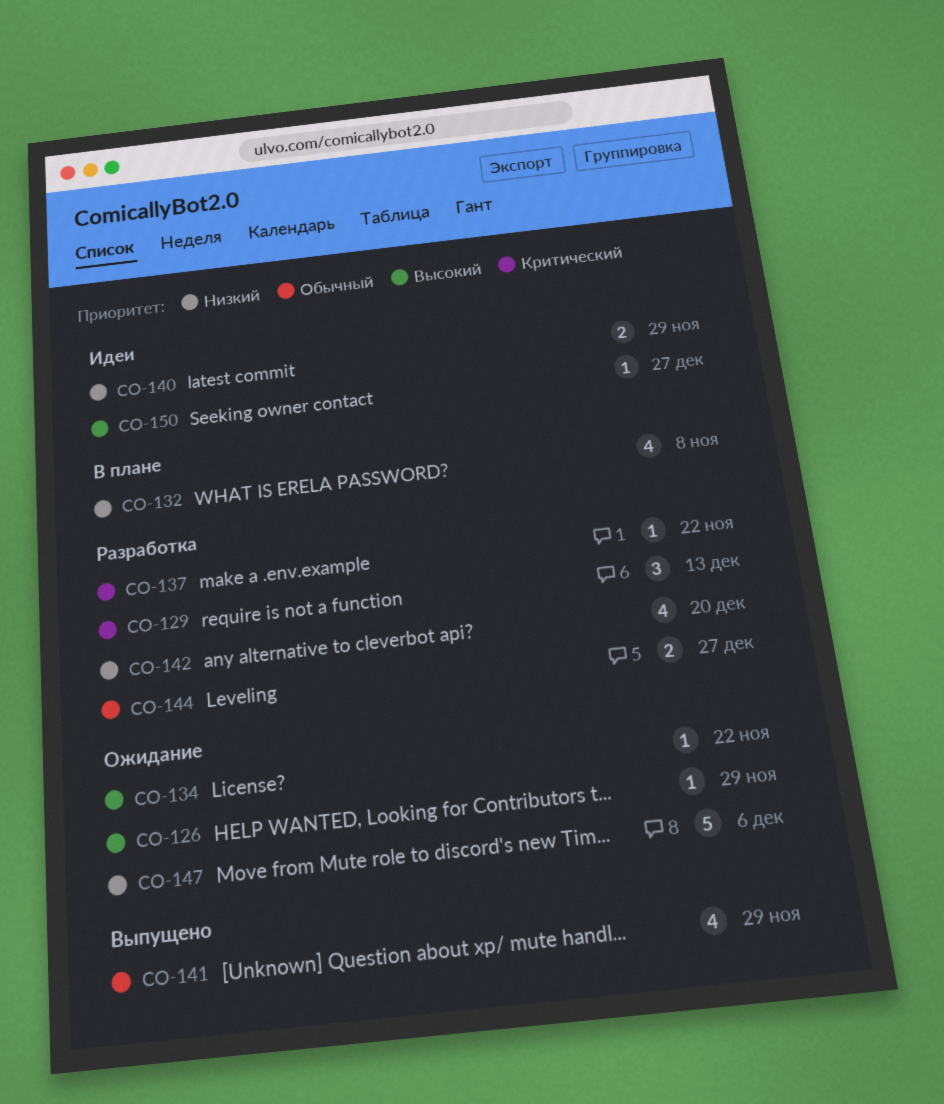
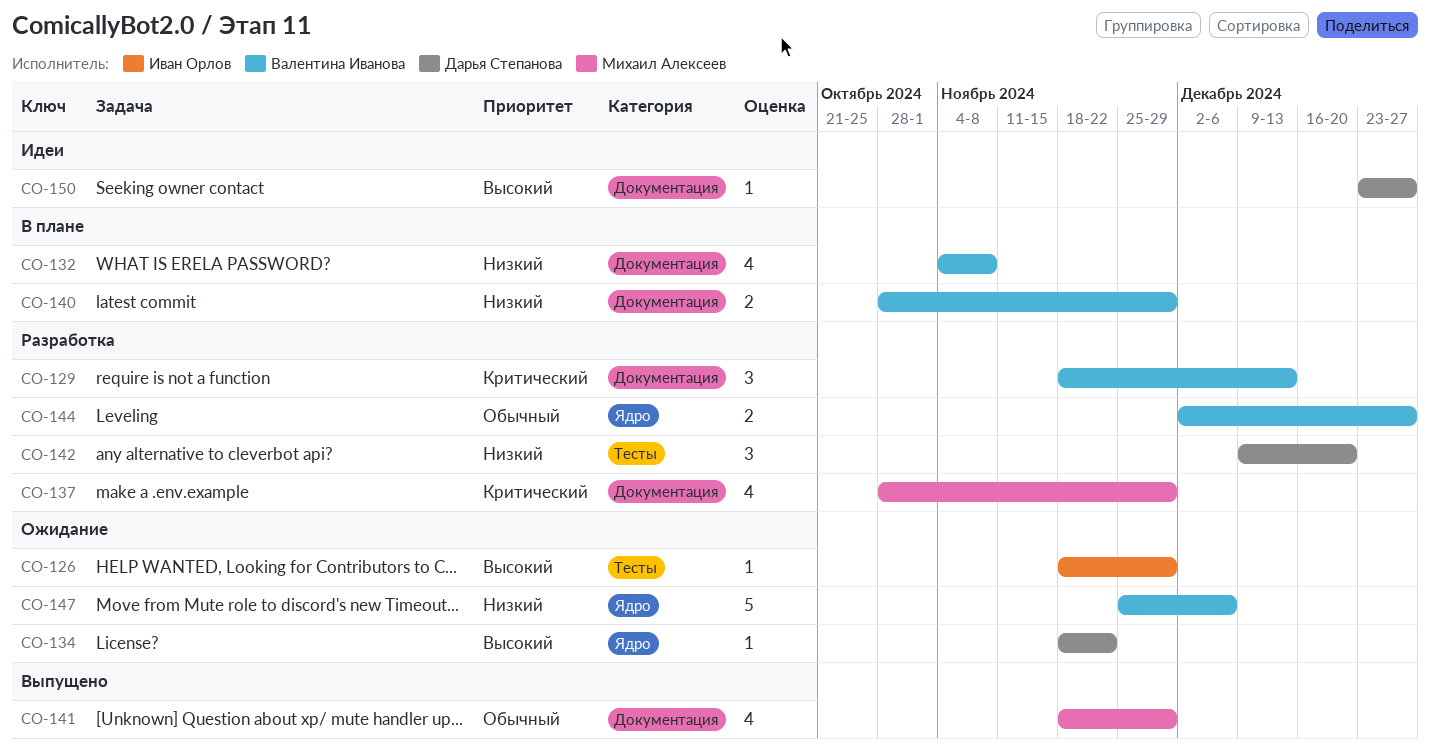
CO-137, estimate: 1 -> 4
CO-137, due: Nov 22 -> Nov 29
CO-140, status: Идеи -> В плане
CO-142, estimate: 4 -> 3

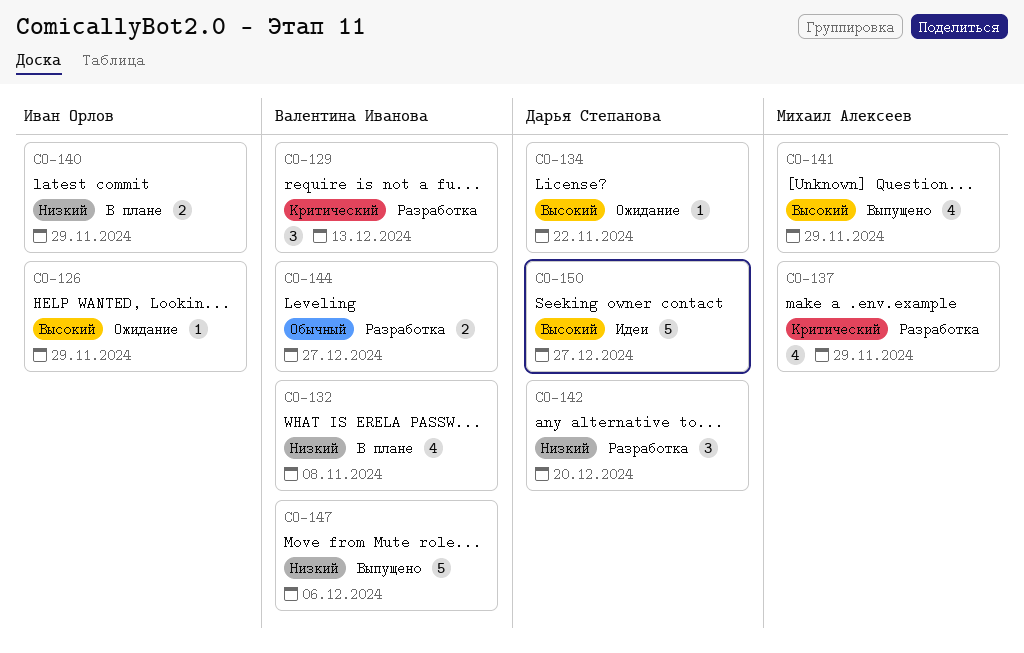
CO-140, owner: Валентина Иванова -> Иван Орлов
CO-141, priority: Обычный -> Высокий
CO-147, status: Ожидание -> Выпущено
CO-150, estimate: 1 -> 5

